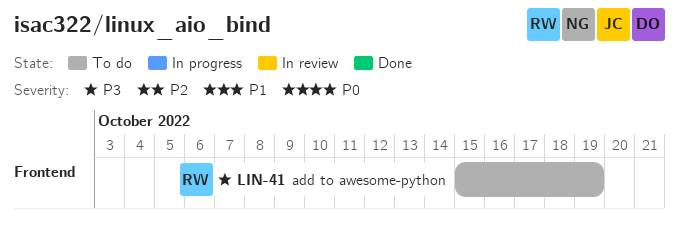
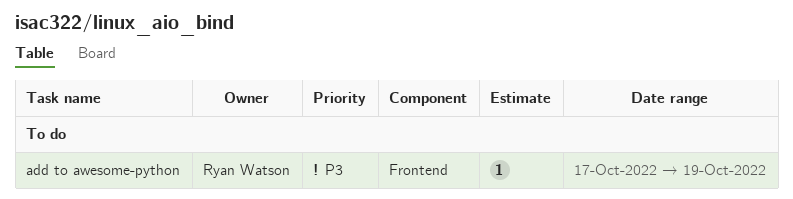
add to awesome-python, start: Oct 15 -> Oct 17

